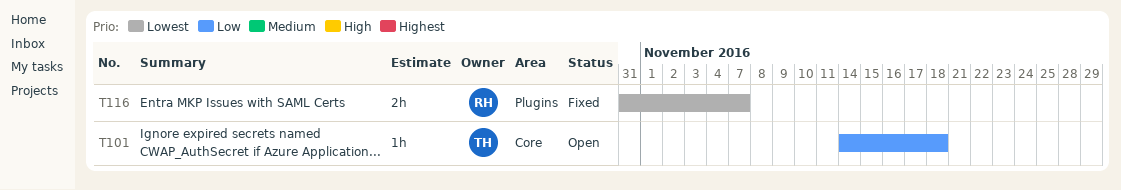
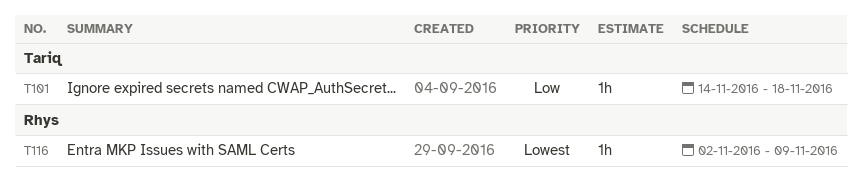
T116, estimate: 2h -> 1h
T116, start: Oct 31 -> Nov 2
T116, due: Nov 7 -> Nov 9

